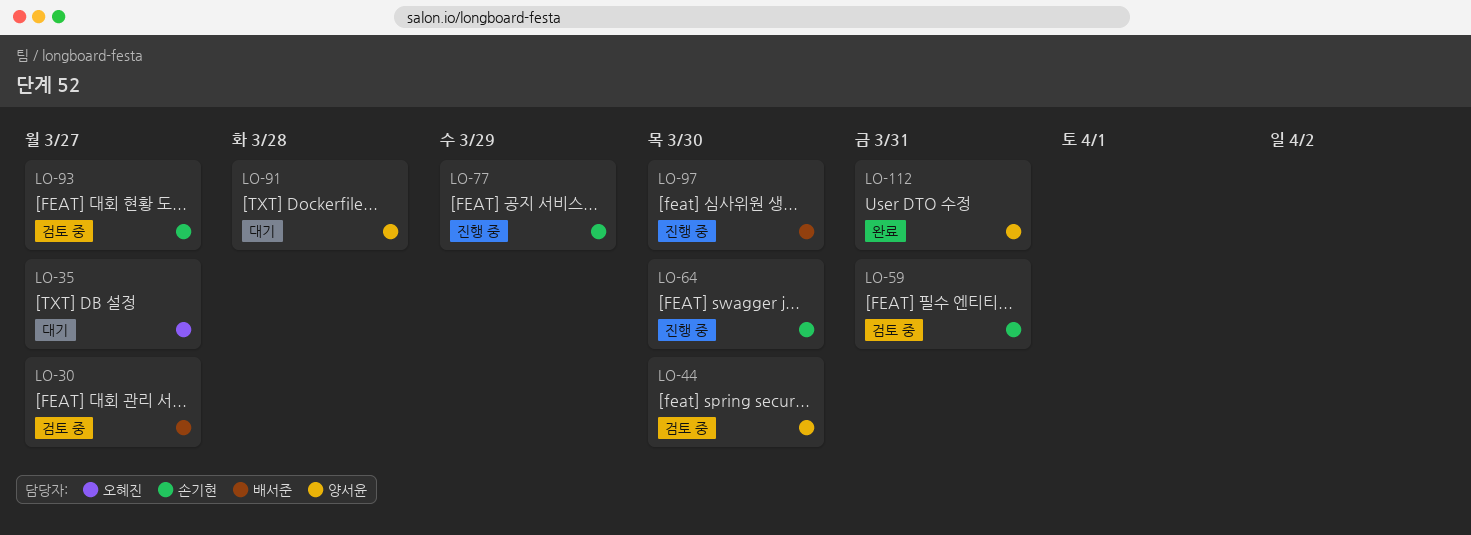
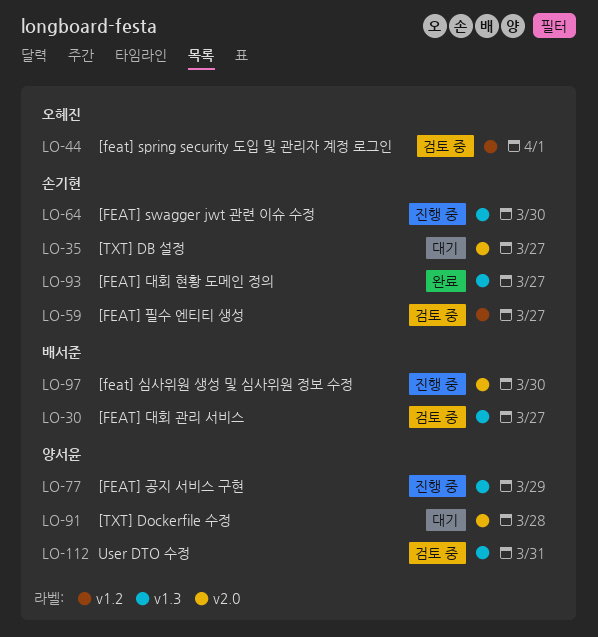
LO-35, owner: 오혜진 -> 손기현
LO-44, owner: 양서윤 -> 오혜진
LO-44, due: Mar 30 -> Apr 1
LO-59, due: Mar 31 -> Mar 27
LO-77, owner: 손기현 -> 양서윤
LO-93, status: 검토 중 -> 완료
LO-112, status: 완료 -> 검토 중

